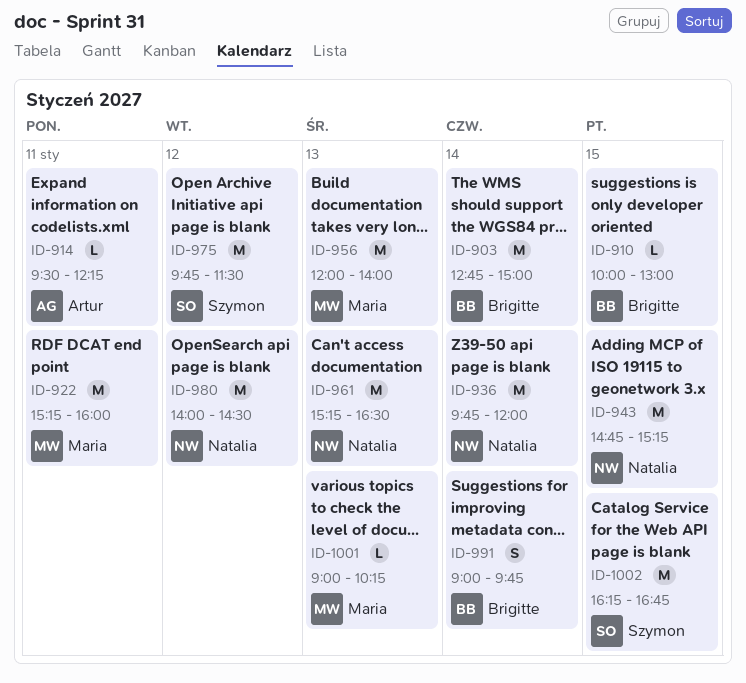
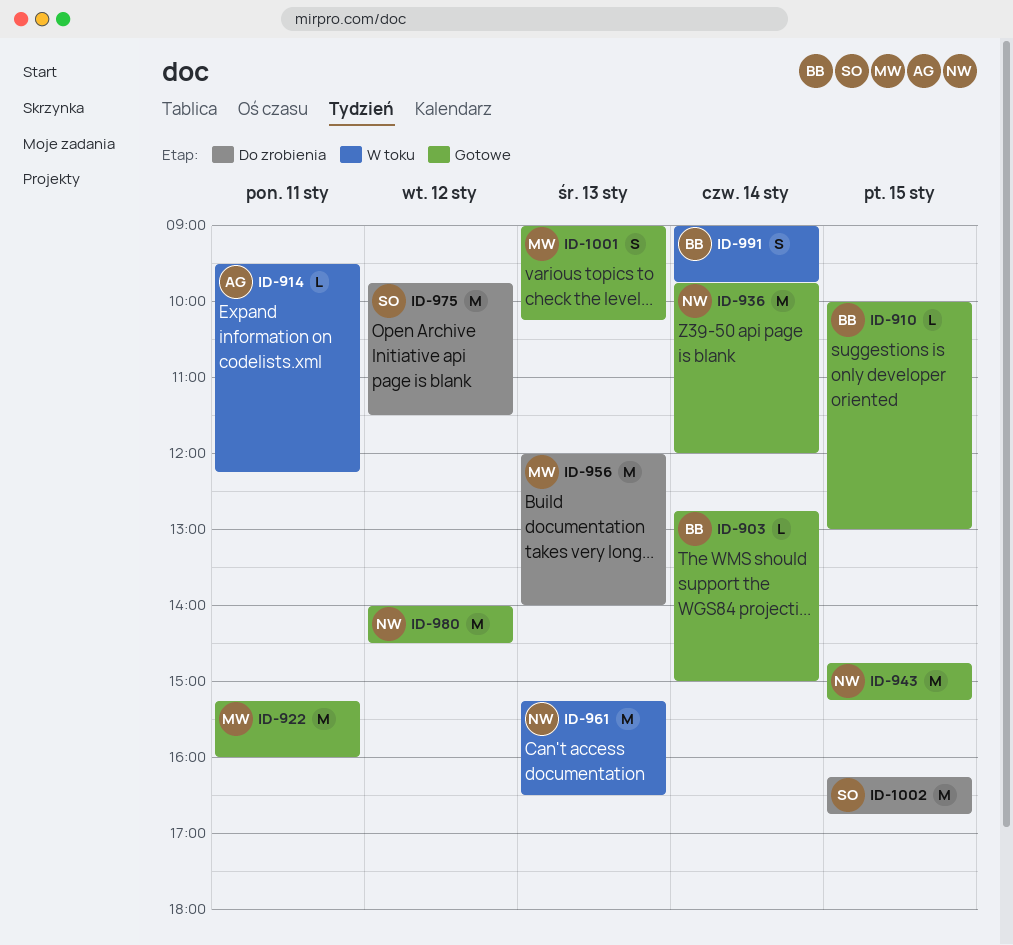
ID-903, estimate: M -> L
ID-1001, estimate: L -> S

